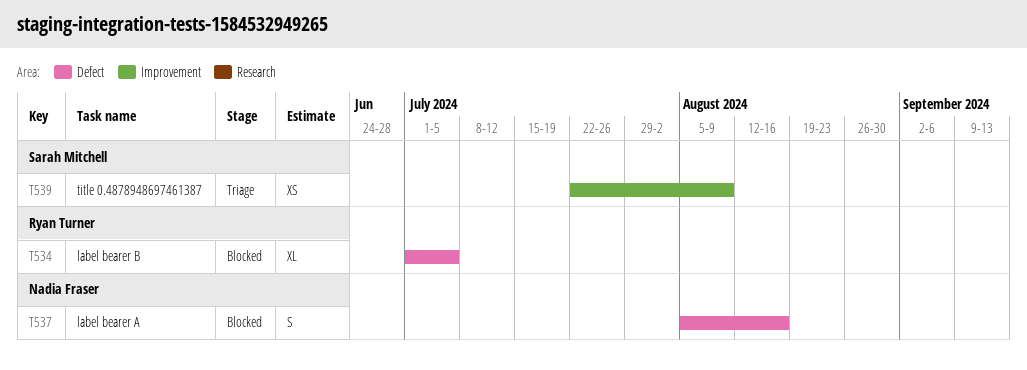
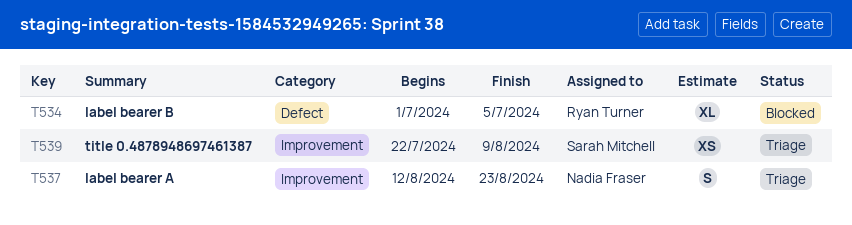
T537, status: Blocked -> Triage
T537, label: Defect -> Improvement
T537, start: Aug 5 -> Aug 12
T537, due: Aug 16 -> Aug 23

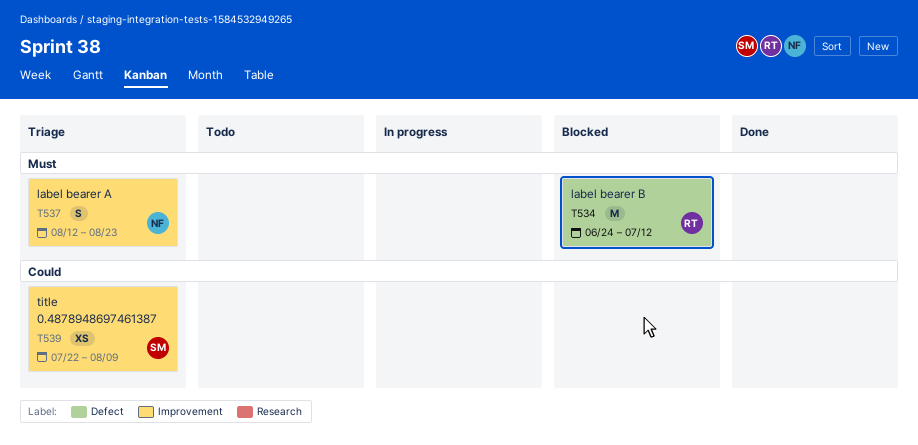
T534, estimate: XL -> M
T534, start: Jul 1 -> Jun 24
T534, due: Jul 5 -> Jul 12

